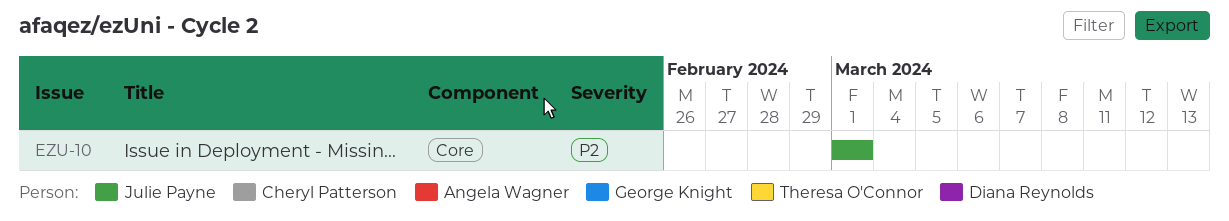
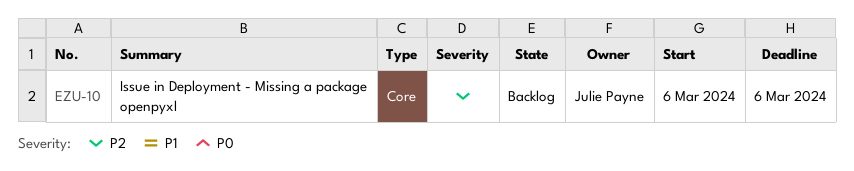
EZU-10, start: Mar 1 -> Mar 6
EZU-10, due: Mar 1 -> Mar 6

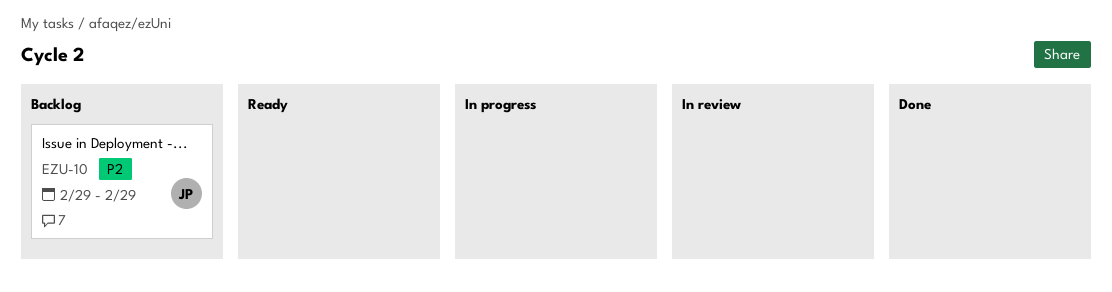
EZU-10, start: Mar 6 -> Feb 29
EZU-10, due: Mar 6 -> Feb 29

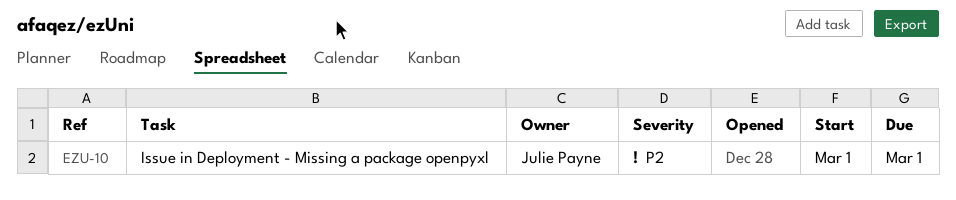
EZU-10, start: Feb 29 -> Mar 1
EZU-10, due: Feb 29 -> Mar 1

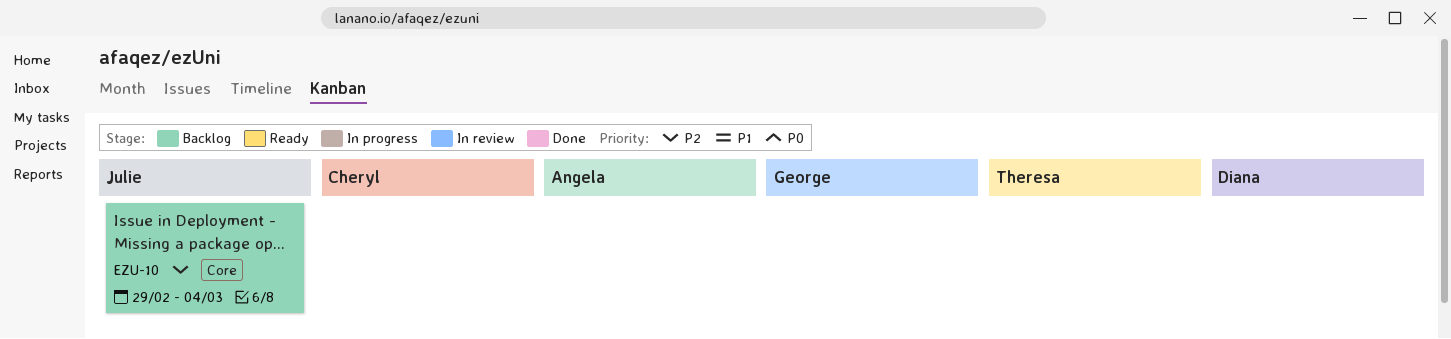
EZU-10, start: Mar 1 -> Feb 29
EZU-10, due: Mar 1 -> Mar 4

